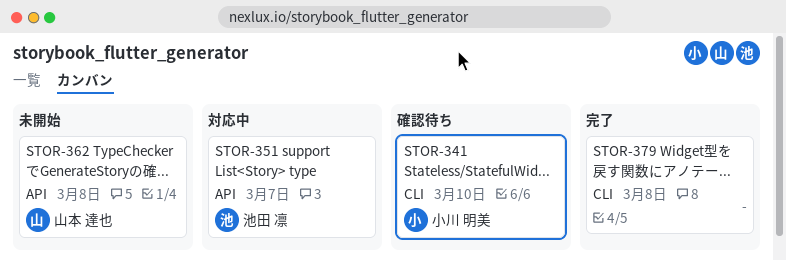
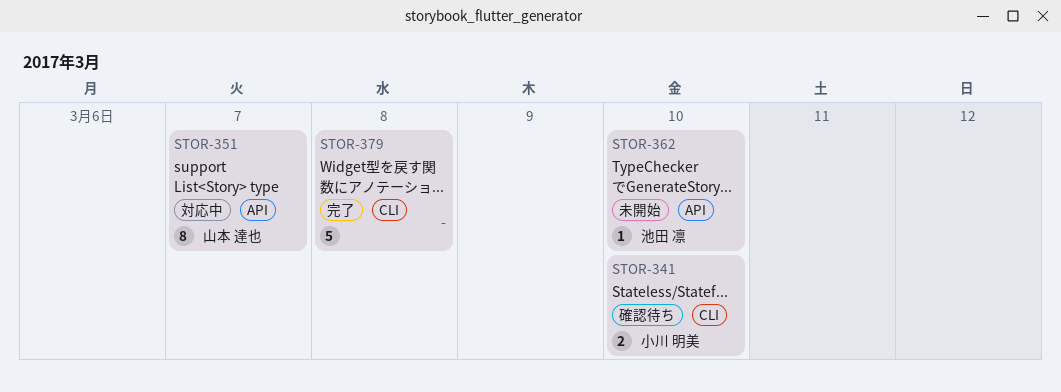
STOR-351, owner: 池田 凛 -> 山本 達也
STOR-362, owner: 山本 達也 -> 池田 凛
STOR-362, due: Mar 8 -> Mar 10

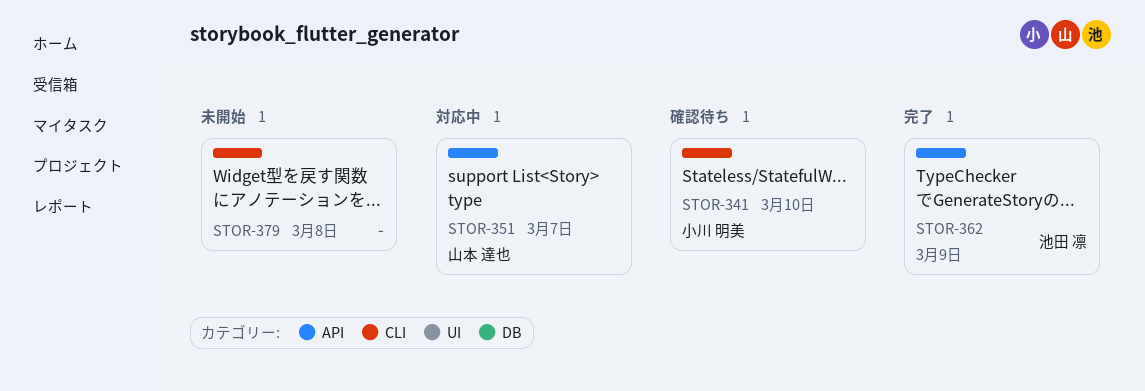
STOR-362, status: 未開始 -> 完了
STOR-362, due: Mar 10 -> Mar 9
STOR-379, status: 完了 -> 未開始

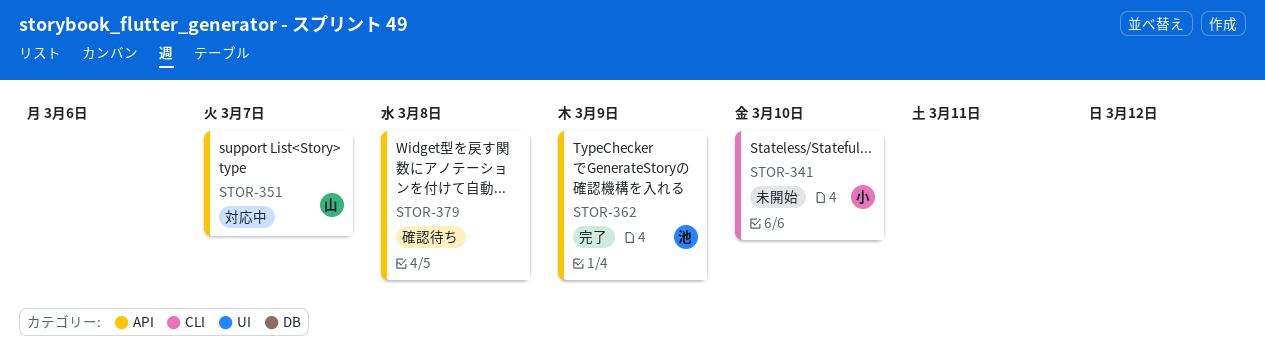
STOR-341, status: 確認待ち -> 未開始
STOR-379, status: 未開始 -> 確認待ち
STOR-379, label: CLI -> API

